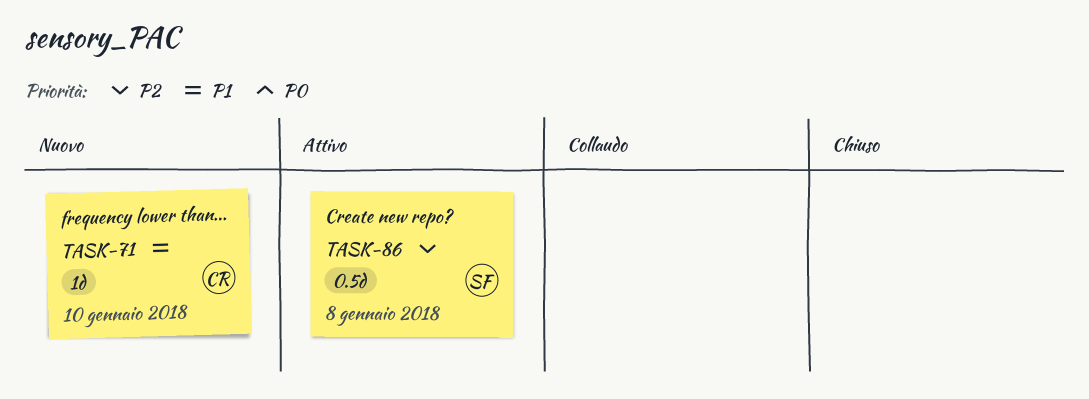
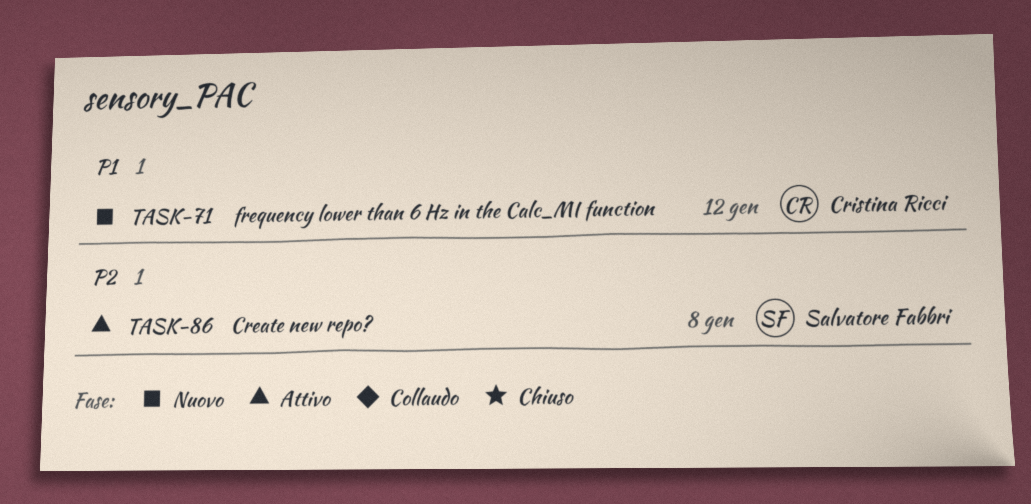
TASK-71, due: Jan 10 -> Jan 12

